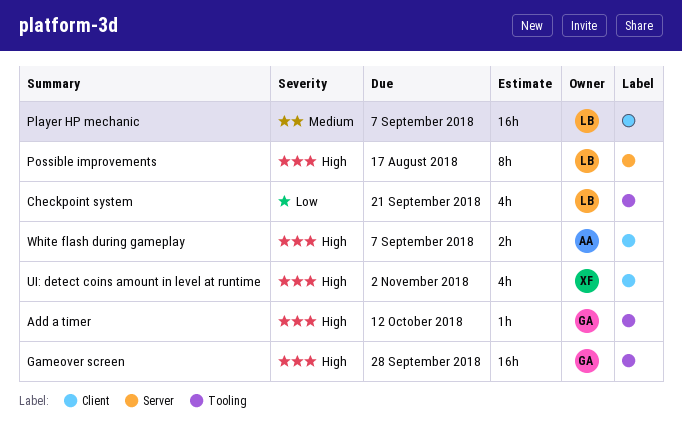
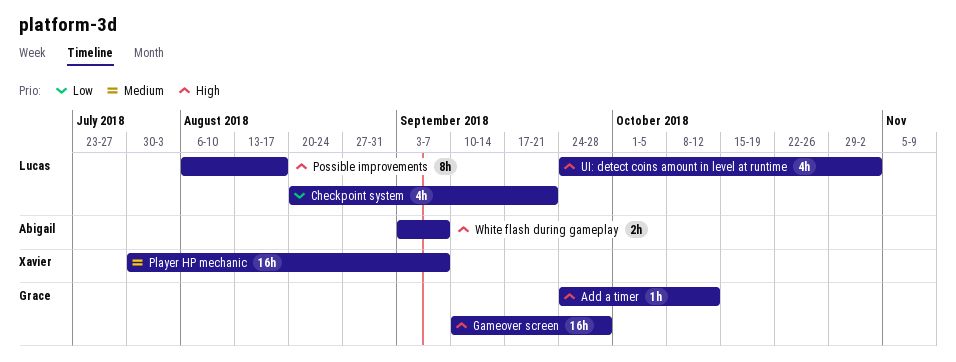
Player HP mechanic, owner: Lucas -> Xavier
UI: detect coins amount in level at runtime, owner: Xavier -> Lucas

